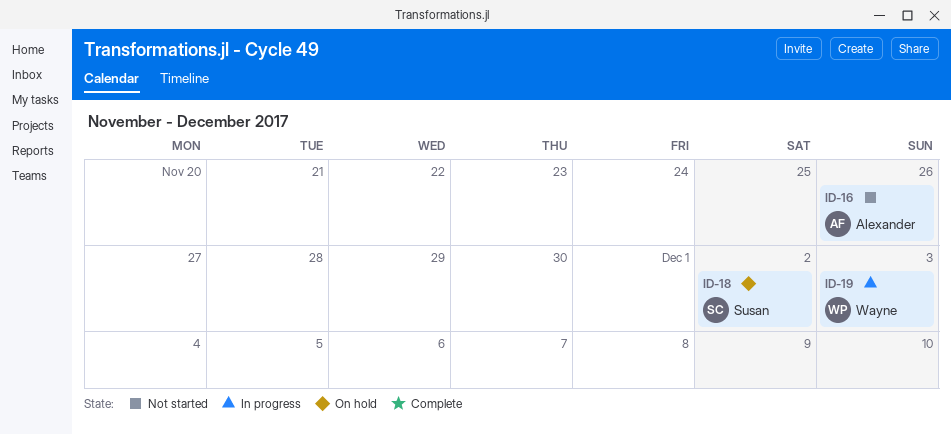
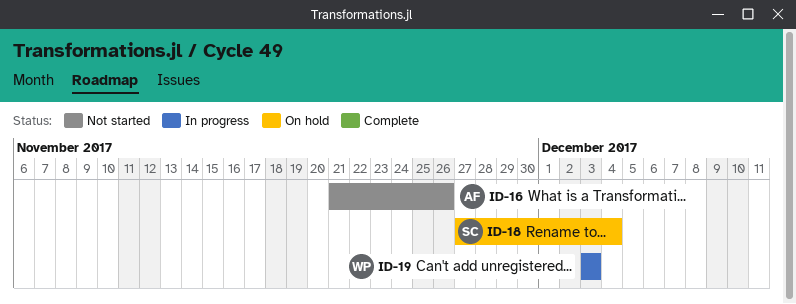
ID-18, due: Dec 2 -> Dec 4

